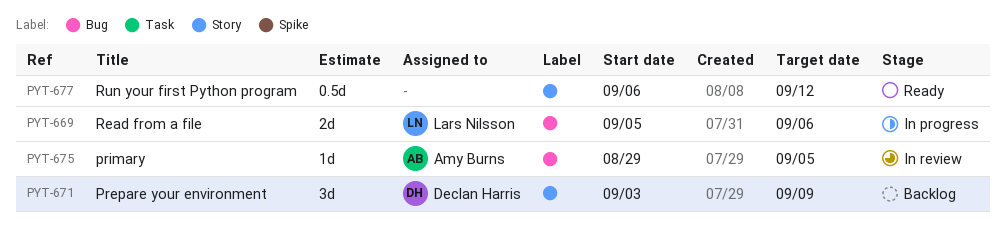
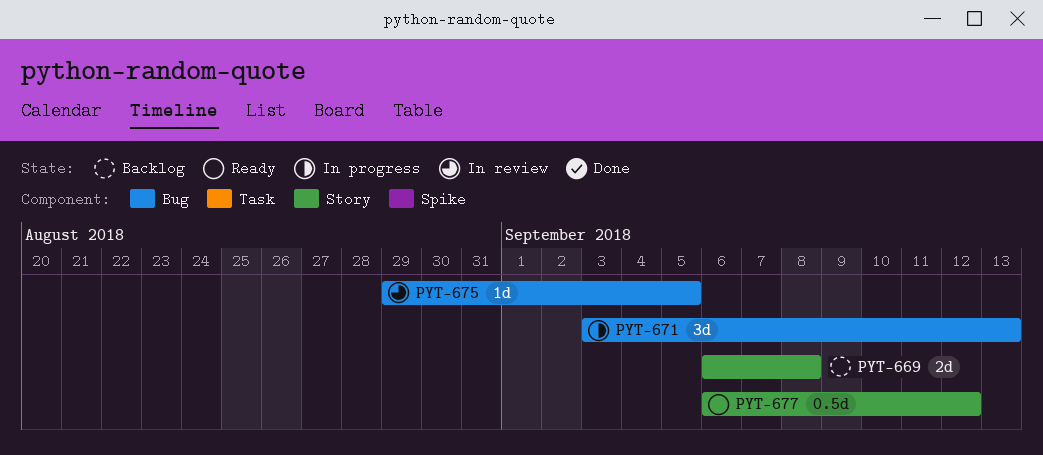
PYT-669, status: In progress -> Backlog
PYT-669, label: Bug -> Story
PYT-669, start: Sep 5 -> Sep 6
PYT-669, due: Sep 6 -> Sep 8
PYT-671, status: Backlog -> In progress
PYT-671, label: Story -> Bug
PYT-671, due: Sep 9 -> Sep 13

